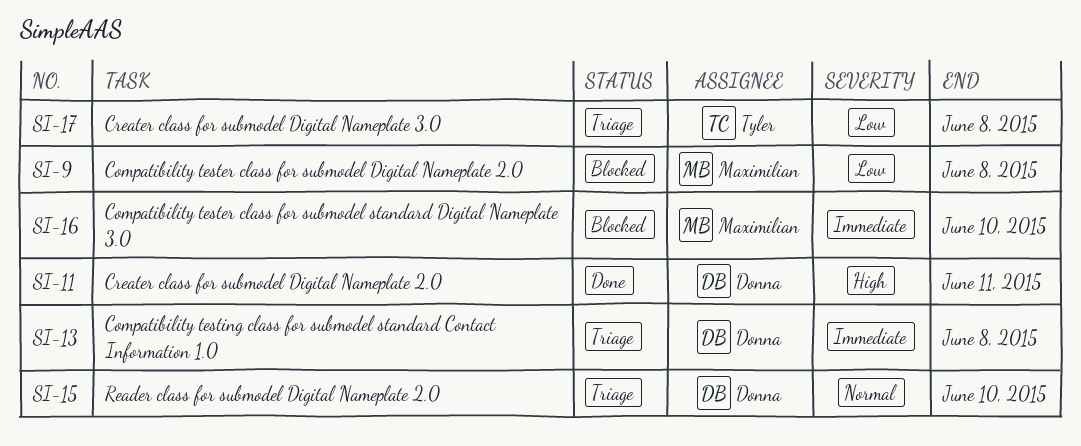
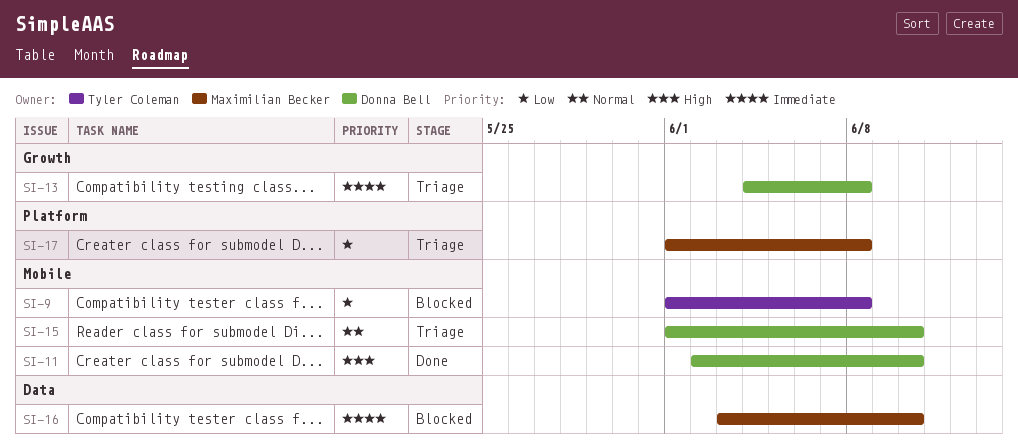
SI-9, owner: Maximilian Becker -> Tyler Coleman
SI-11, due: Jun 11 -> Jun 10
SI-17, owner: Tyler Coleman -> Maximilian Becker

